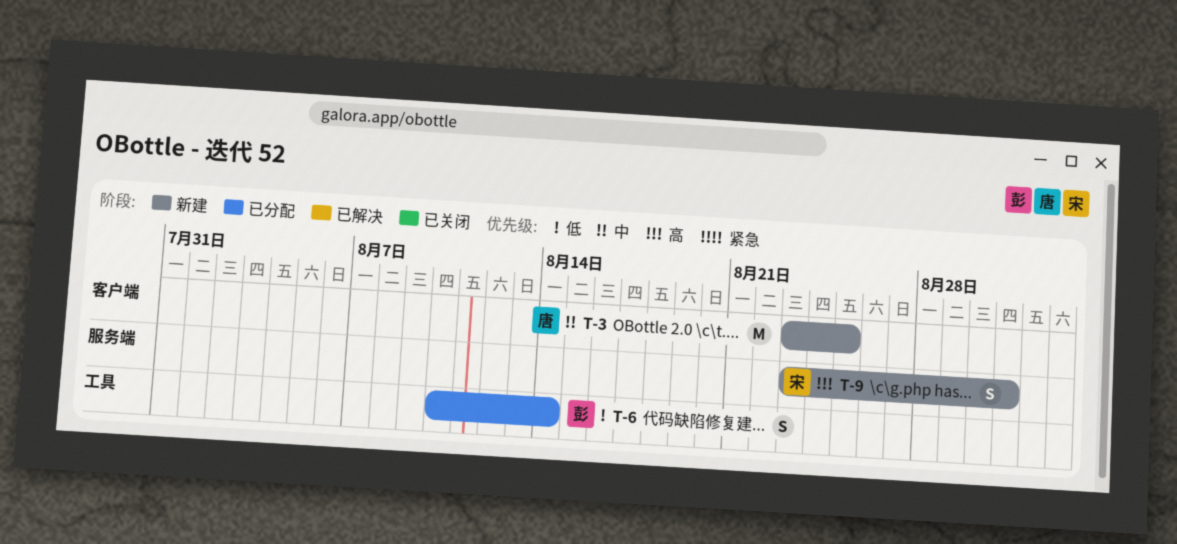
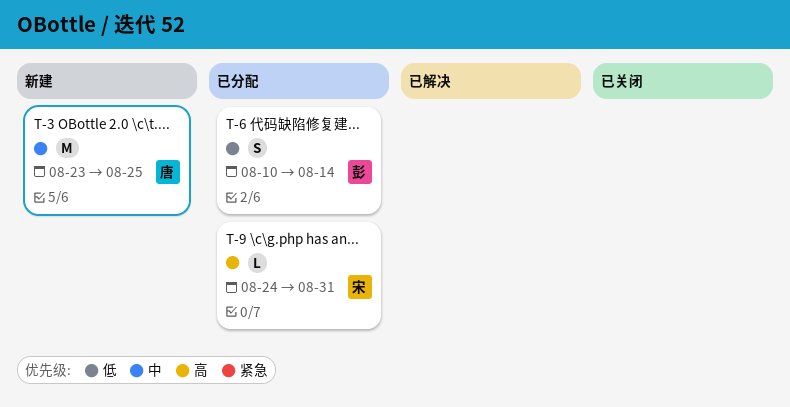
T-9, status: 新建 -> 已分配
T-9, estimate: S -> L
T-9, start: Aug 23 -> Aug 24

